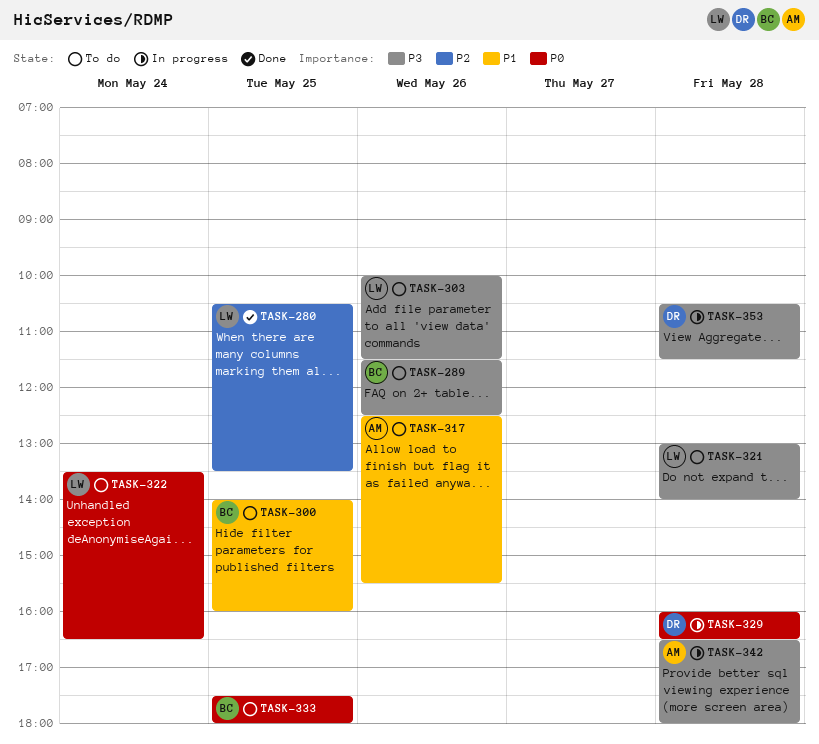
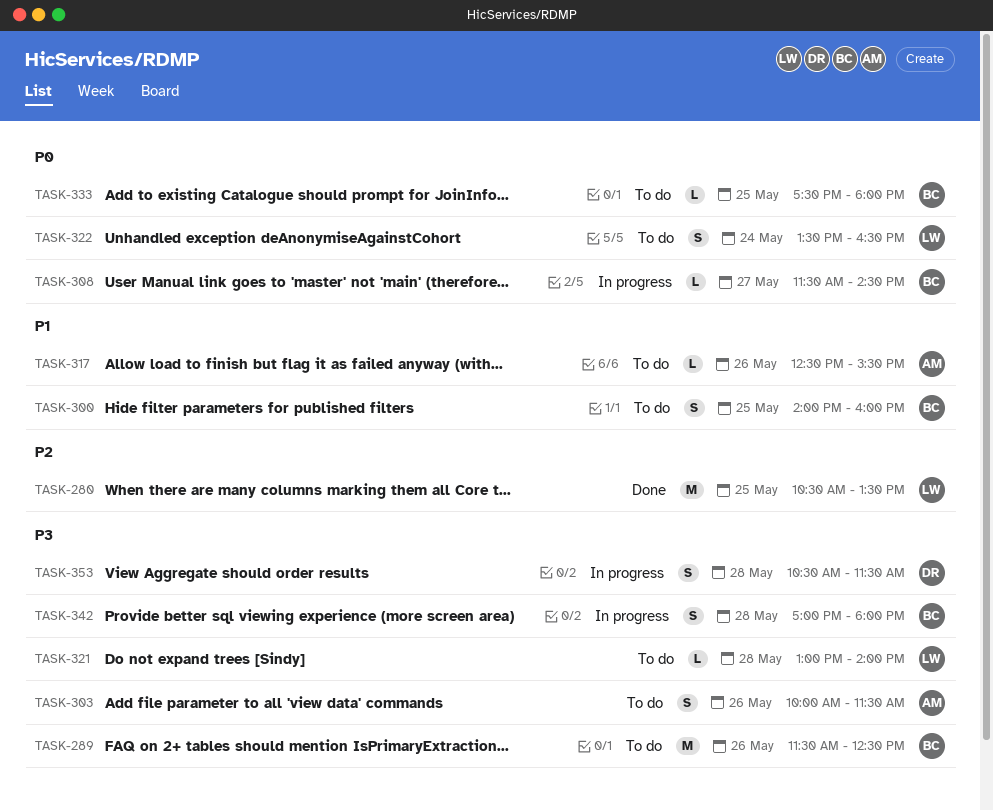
TASK-303, owner: LW -> AM
TASK-308: none -> present
TASK-329: present -> none
TASK-342, owner: AM -> BC
TASK-342, begins: 16:30 -> 17:00

